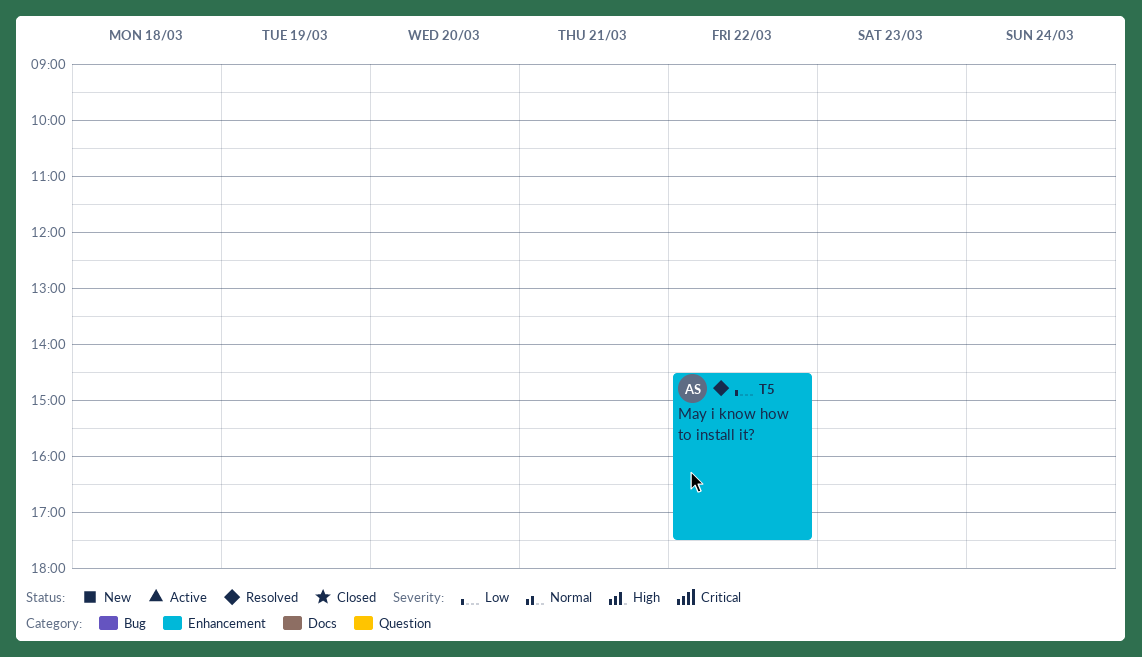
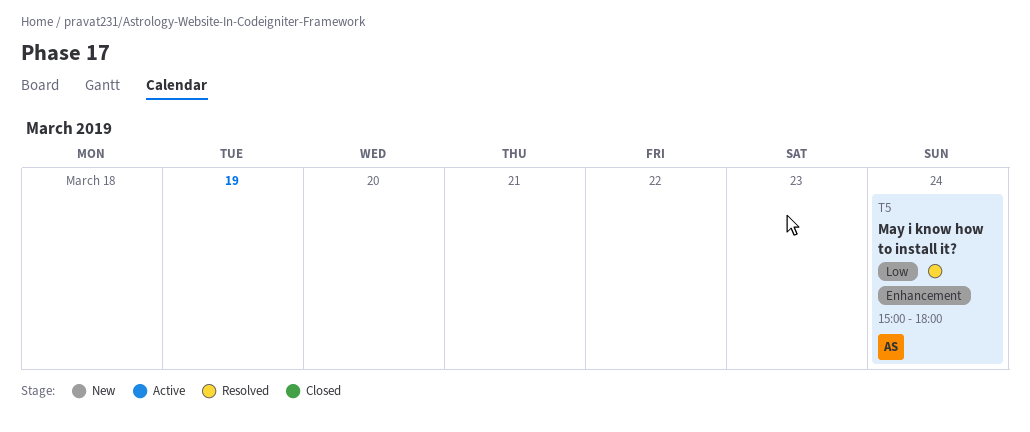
T5, day: Mar 22 -> Mar 24
T5, begins: 14:30 -> 15:00
T5, ends: 17:30 -> 18:00

